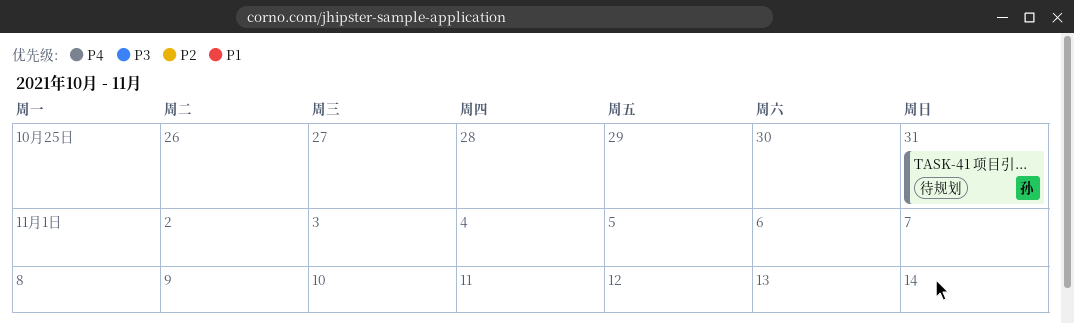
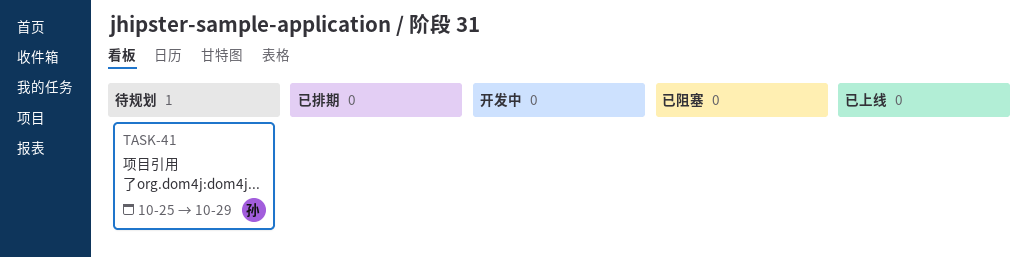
TASK-41, due: Oct 31 -> Oct 29

